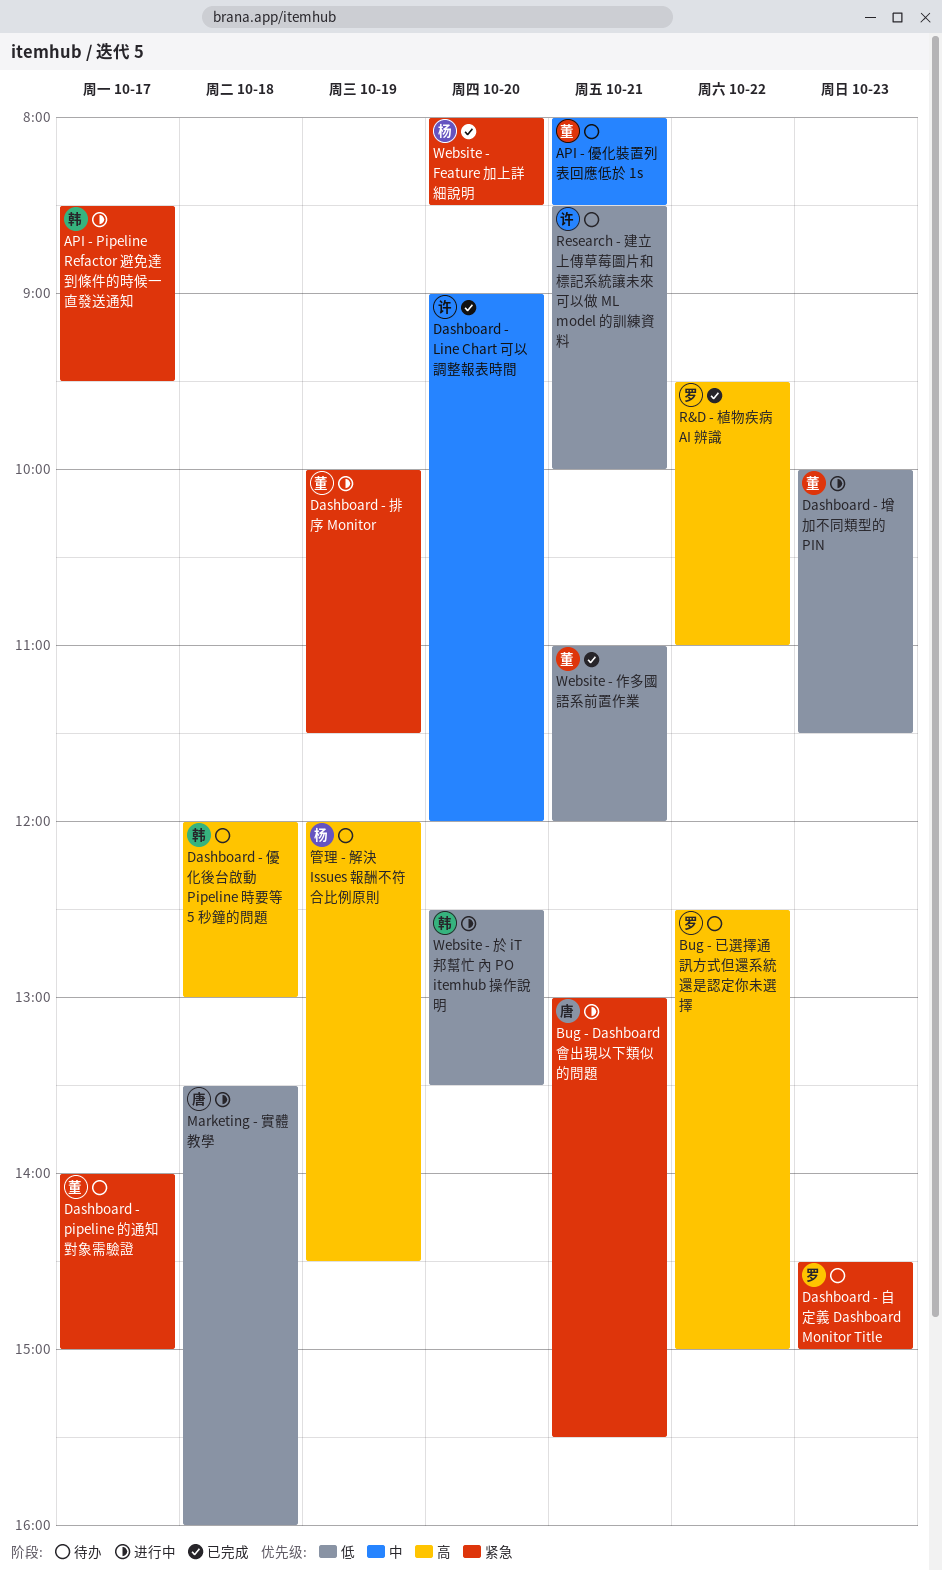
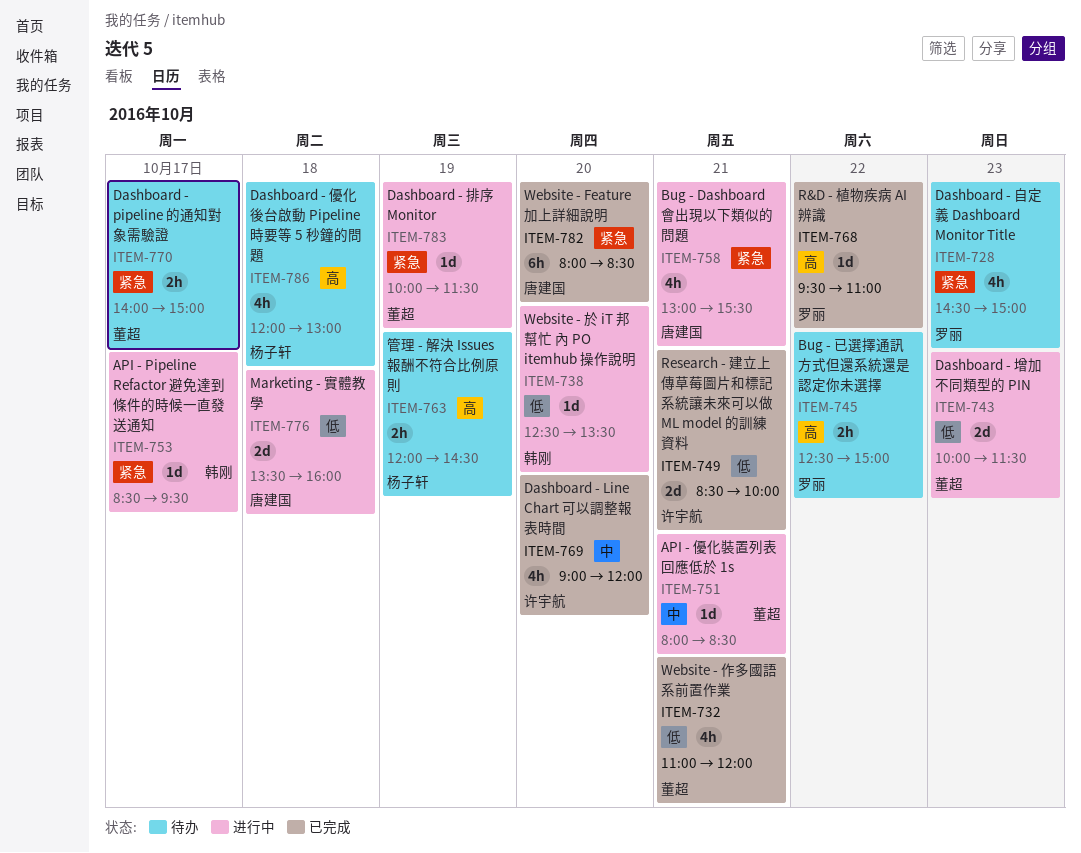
API - 優化裝置列表回應低於 1s, status: 待办 -> 进行中
Dashboard - 優化後台啟動 Pipeline 時要等 5 秒鐘的問題, owner: 韩刚 -> 杨子轩
Research - 建立上傳草莓圖片和標記系統讓未來可以做 ML model 的訓練資料, status: 待办 -> 已完成
Website - Feature 加上詳細說明, owner: 杨子轩 -> 唐建国

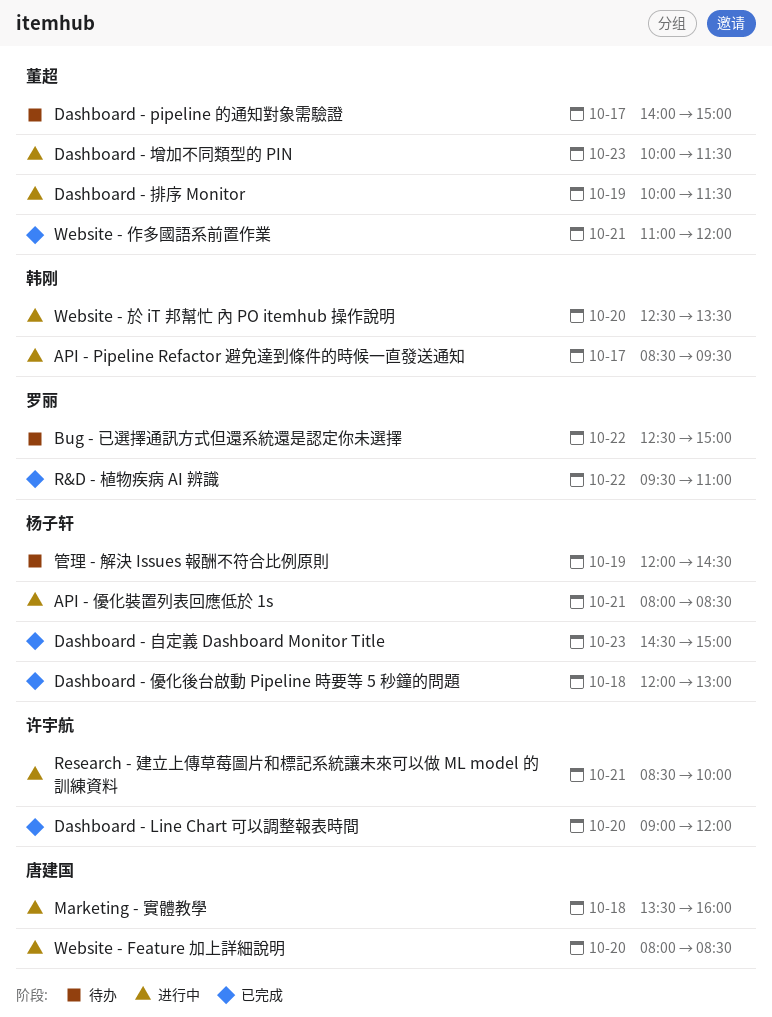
API - 優化裝置列表回應低於 1s, owner: 董超 -> 杨子轩
Bug - Dashboard 會出現以下類似的問題: present -> none
Dashboard - 優化後台啟動 Pipeline 時要等 5 秒鐘的問題, status: 待办 -> 已完成
Dashboard - 自定義 Dashboard Monitor Title, status: 待办 -> 已完成
Dashboard - 自定義 Dashboard Monitor Title, owner: 罗丽 -> 杨子轩
Research - 建立上傳草莓圖片和標記系統讓未來可以做 ML model 的訓練資料, status: 已完成 -> 进行中
Website - Feature 加上詳細說明, status: 已完成 -> 进行中

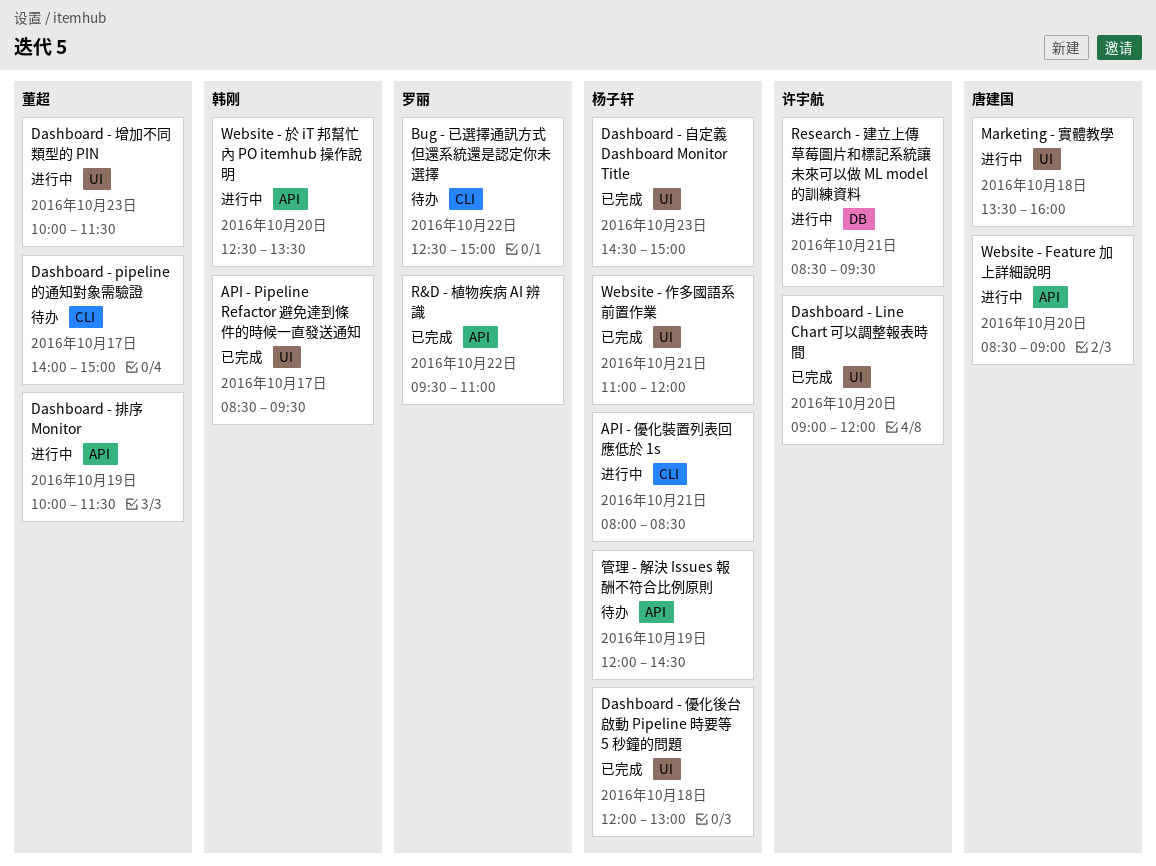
API - Pipeline Refactor 避免達到條件的時候一直發送通知, status: 进行中 -> 已完成
Research - 建立上傳草莓圖片和標記系統讓未來可以做 ML model 的訓練資料, ends: 10:00 -> 09:30
Website - Feature 加上詳細說明, begins: 08:00 -> 08:30
Website - Feature 加上詳細說明, ends: 08:30 -> 09:00
Website - 作多國語系前置作業, owner: 董超 -> 杨子轩

